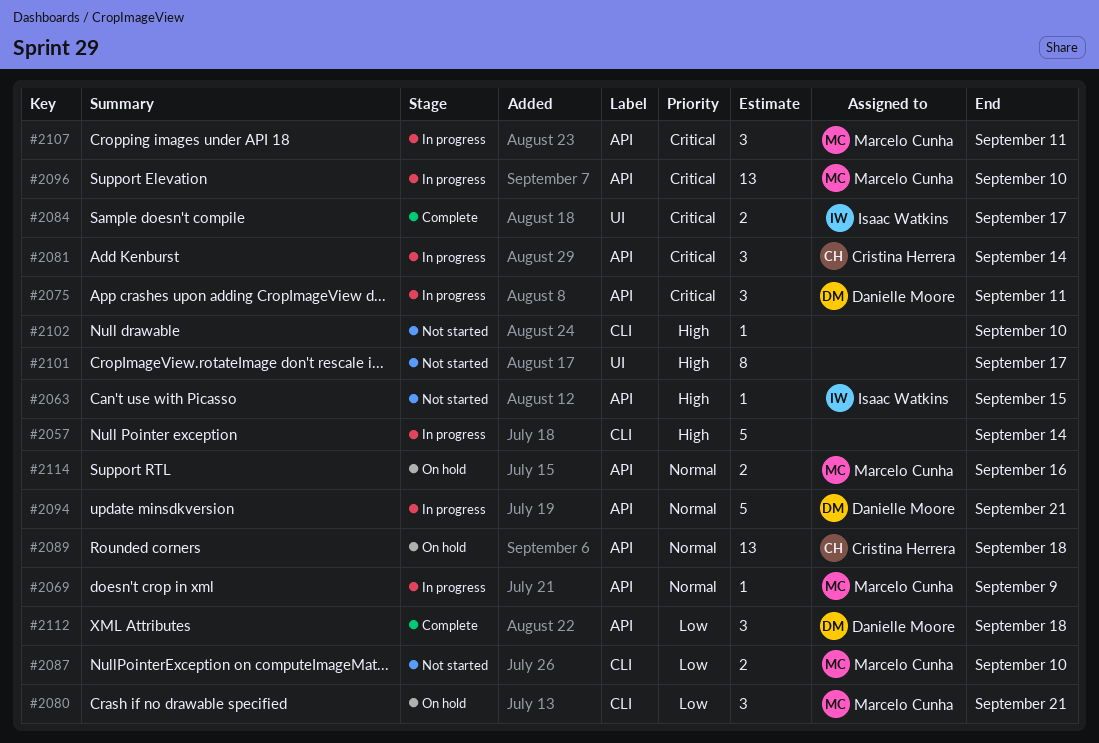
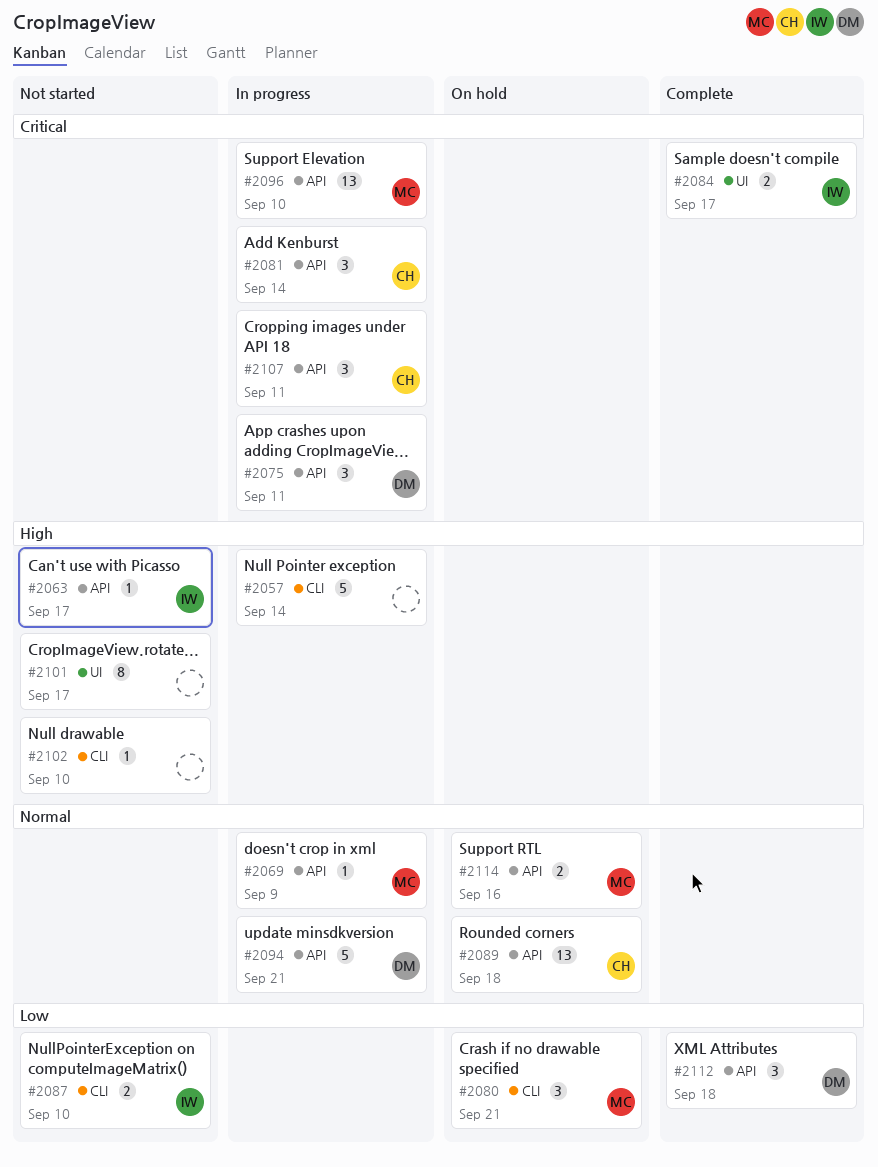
#2063, due: Sep 15 -> Sep 17
#2087, owner: Marcelo Cunha -> Isaac Watkins
#2107, owner: Marcelo Cunha -> Cristina Herrera

